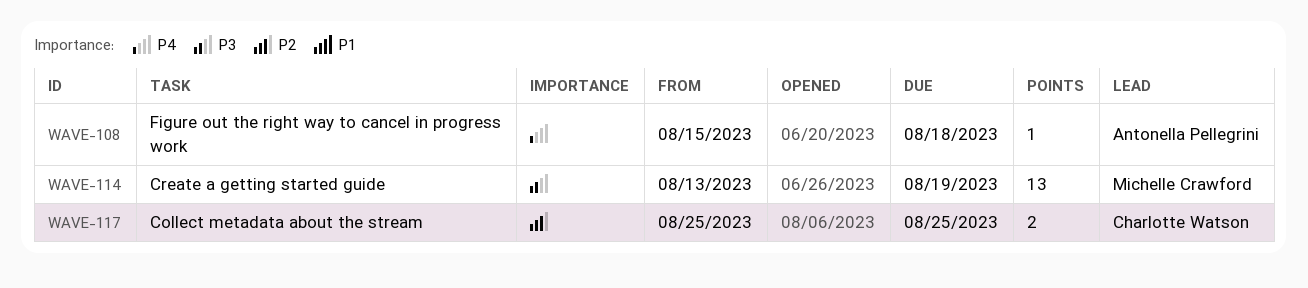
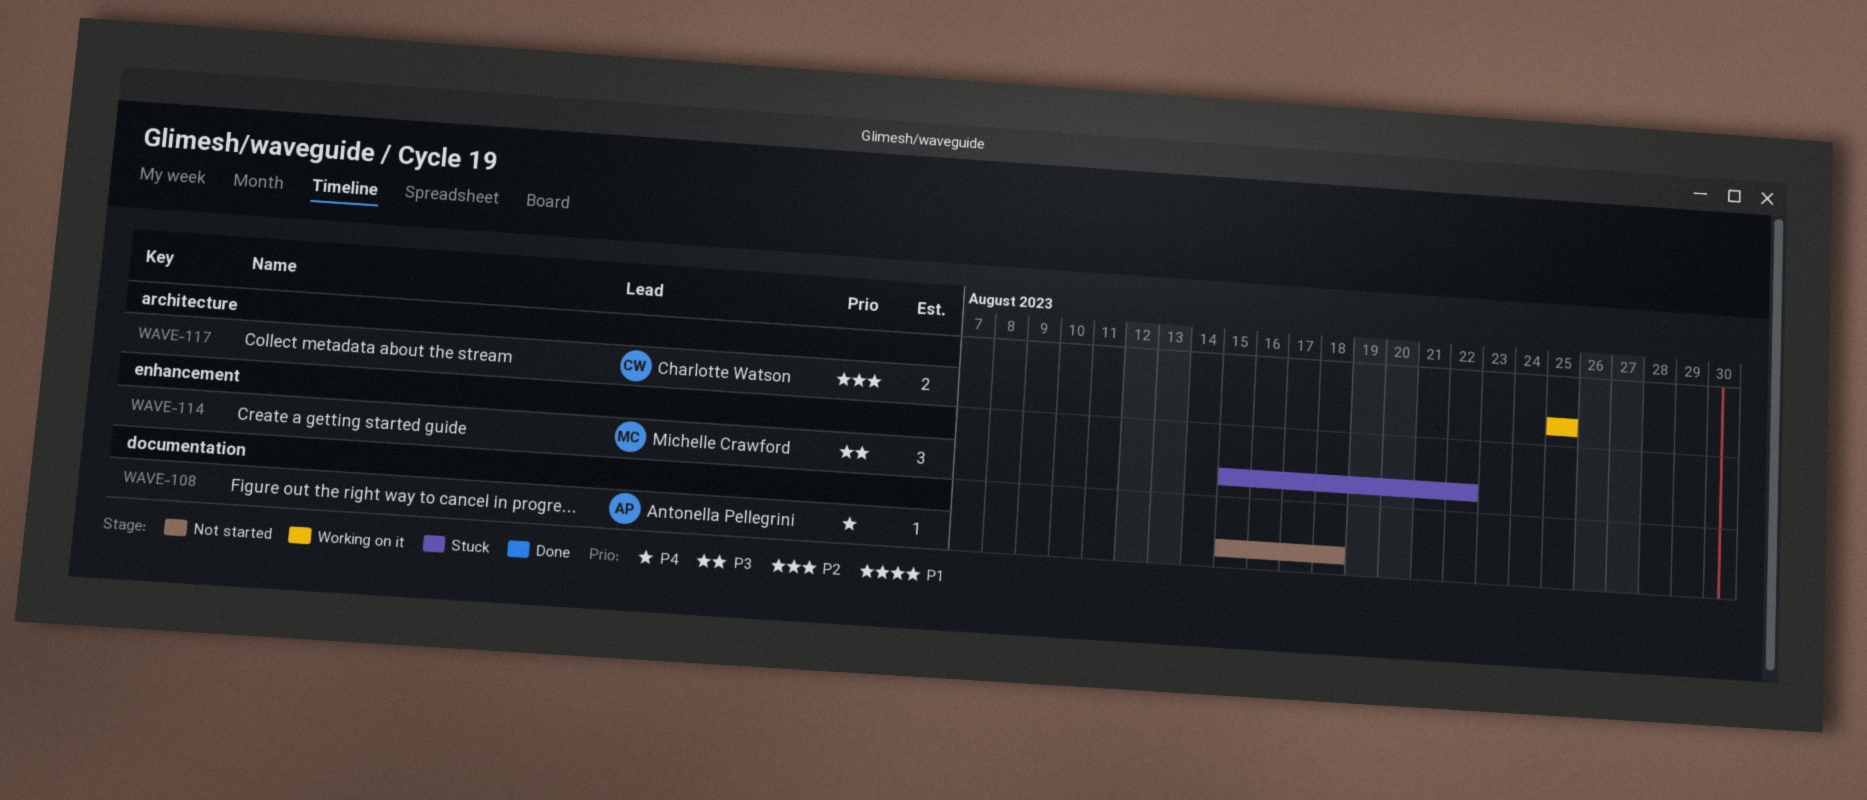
WAVE-114, estimate: 13 -> 3
WAVE-114, start: Aug 13 -> Aug 15
WAVE-114, due: Aug 19 -> Aug 22

